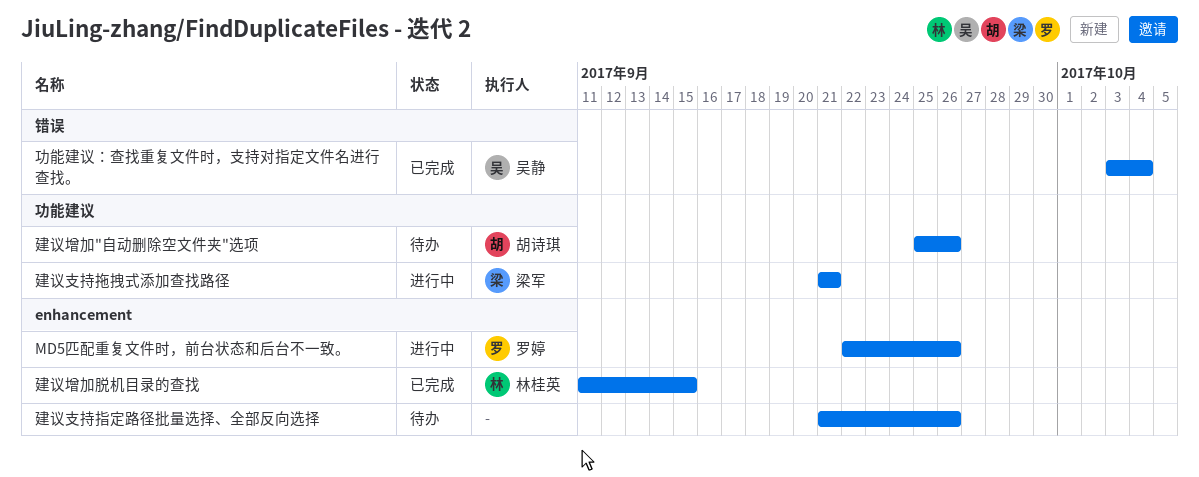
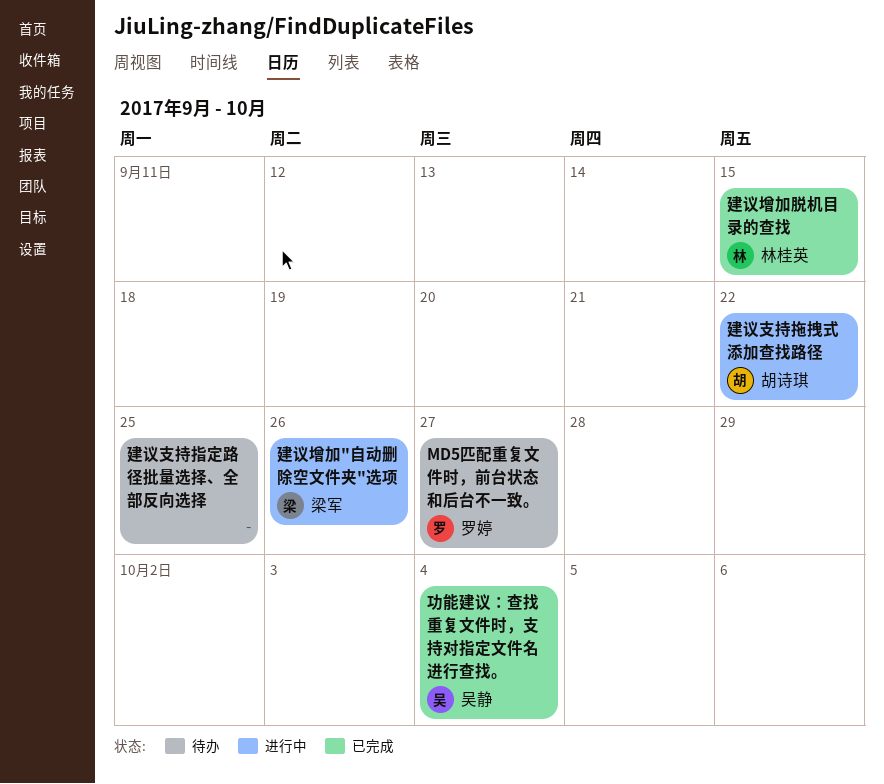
MD5匹配重复文件时，前台状态和后台不一致。, status: 进行中 -> 待办
MD5匹配重复文件时，前台状态和后台不一致。, due: Sep 26 -> Sep 27
建议增加"自动删除空文件夹"选项, status: 待办 -> 进行中
建议增加"自动删除空文件夹"选项, owner: 胡诗琪 -> 梁军
建议支持拖拽式添加查找路径, owner: 梁军 -> 胡诗琪
建议支持拖拽式添加查找路径, due: Sep 21 -> Sep 22
建议支持指定路径批量选择、全部反向选择, due: Sep 26 -> Sep 25

